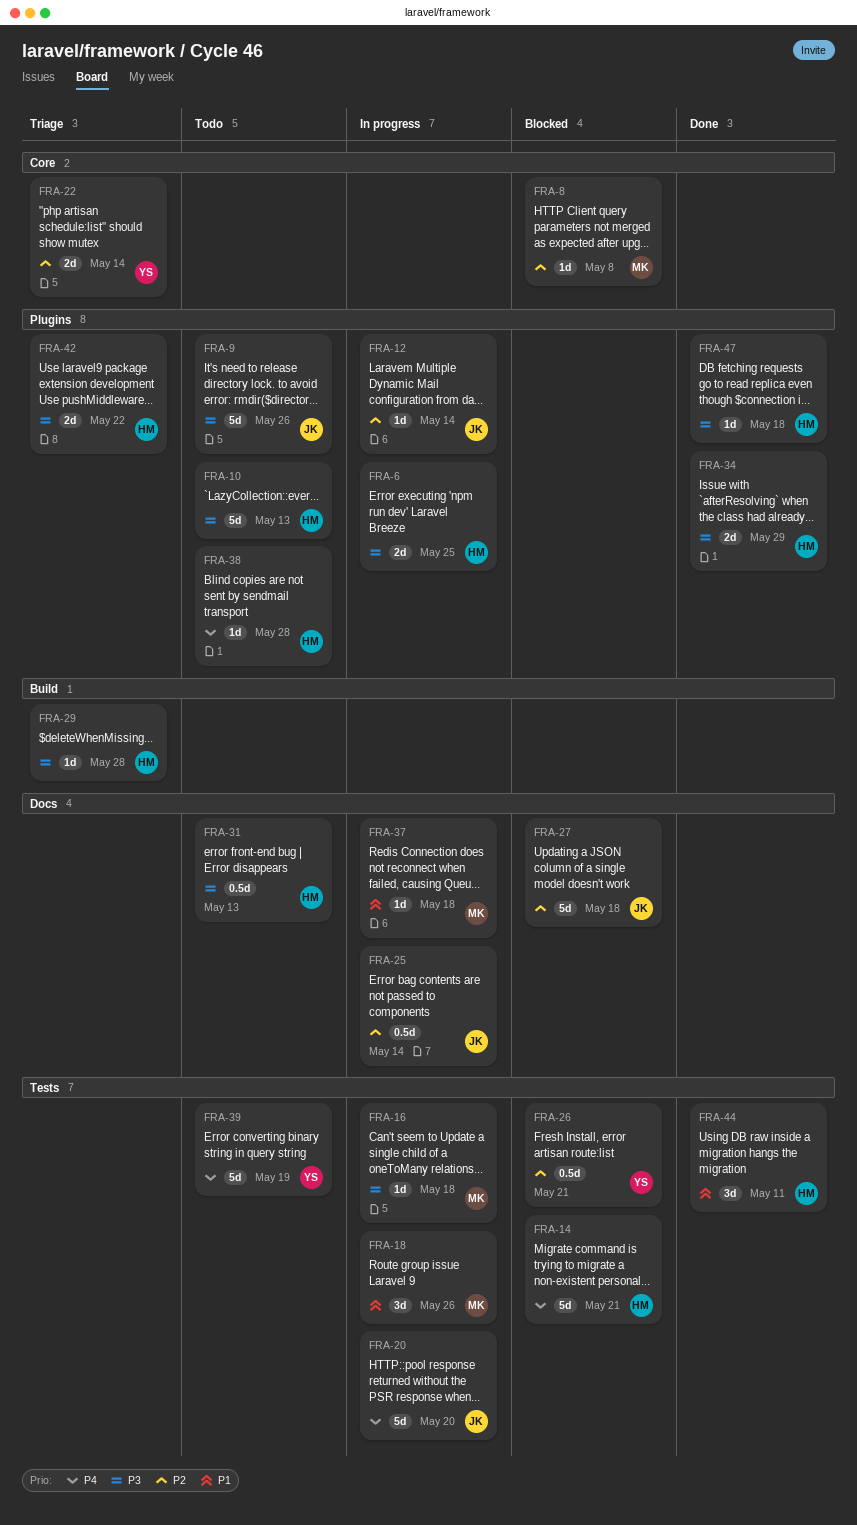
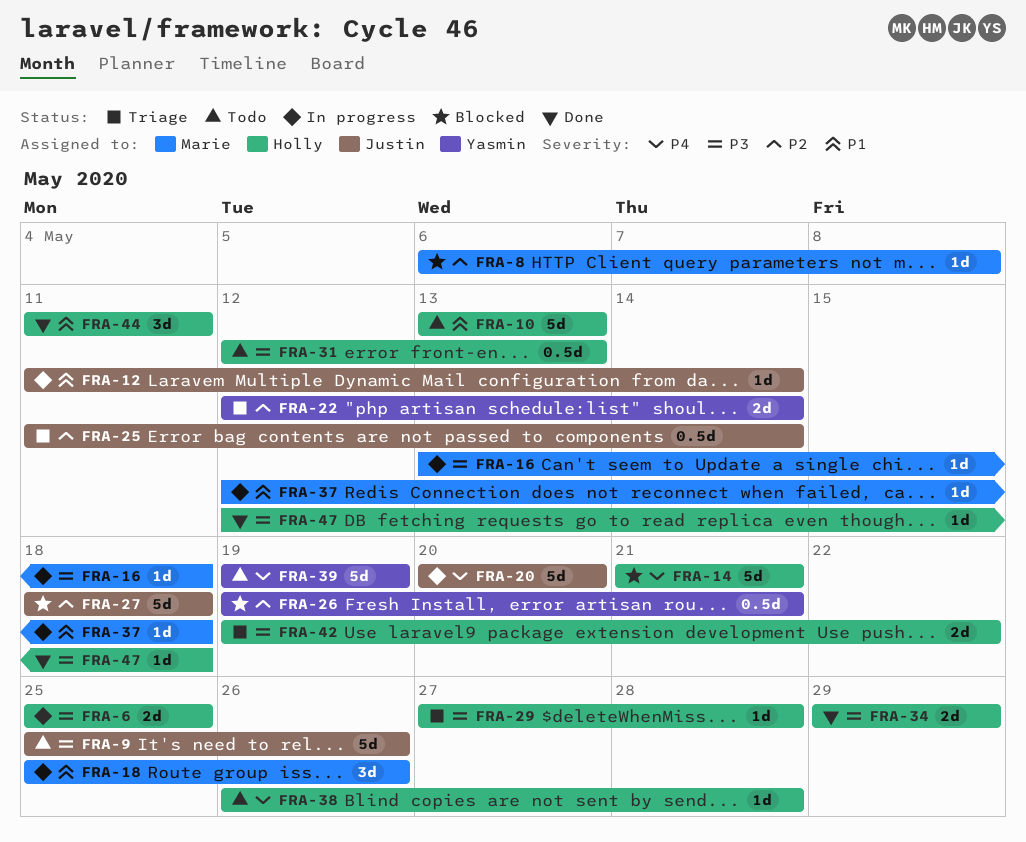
FRA-10, priority: P3 -> P1
FRA-12, priority: P2 -> P1
FRA-25, status: In progress -> Triage

